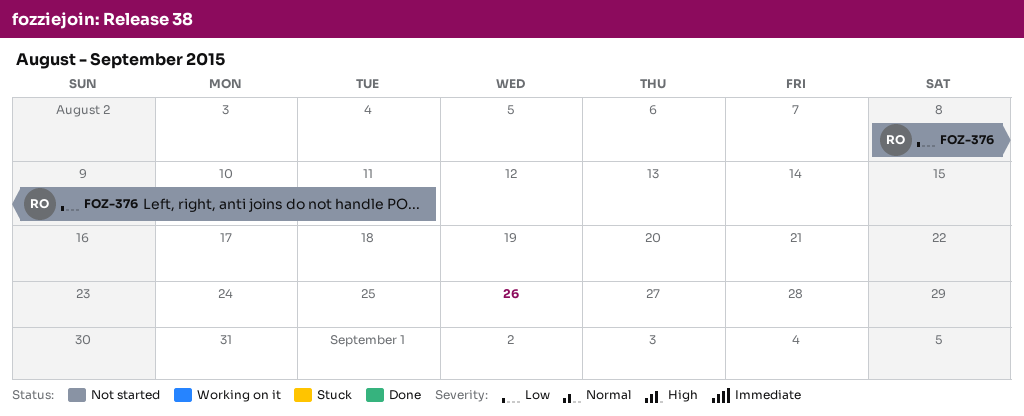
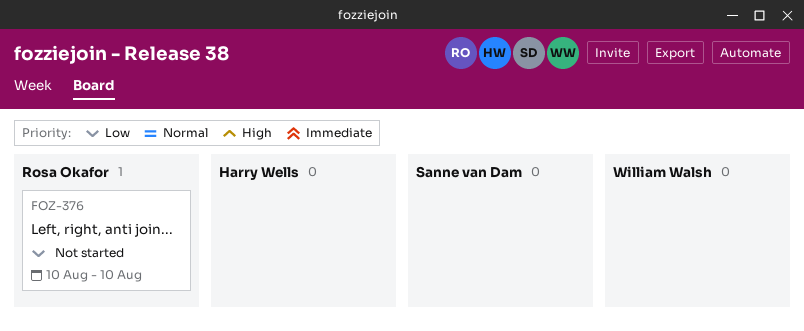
FOZ-376, start: Aug 8 -> Aug 10
FOZ-376, due: Aug 11 -> Aug 10

